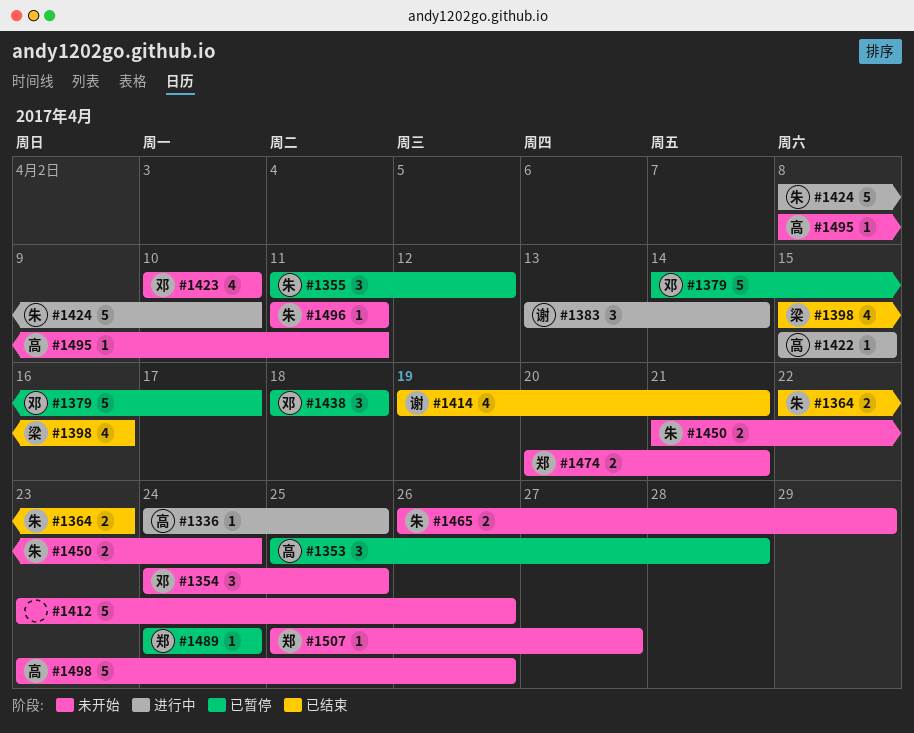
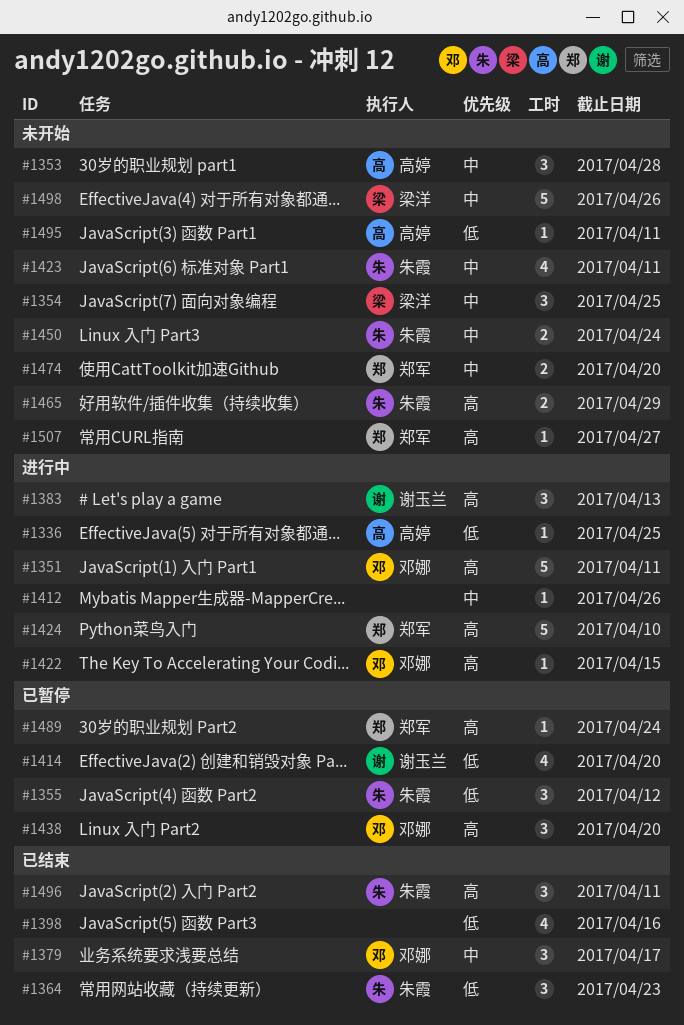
#1351: none -> present
#1353, status: 已暂停 -> 未开始
#1354, owner: 邓娜 -> 梁洋
#1364, estimate: 2 -> 3
#1379, status: 已暂停 -> 已结束
#1379, estimate: 5 -> 3
#1383, due: Apr 14 -> Apr 13
#1398, owner: 梁洋 -> none
#1412, status: 未开始 -> 进行中
#1412, estimate: 5 -> 1
#1414, status: 已结束 -> 已暂停
#1414, due: Apr 21 -> Apr 20
#1422, owner: 高婷 -> 邓娜
#1423, owner: 邓娜 -> 朱霞
#1423, due: Apr 10 -> Apr 11
#1424, owner: 朱霞 -> 郑军
#1438, due: Apr 18 -> Apr 20
#1474, due: Apr 21 -> Apr 20
#1496, status: 未开始 -> 已结束
#1496, estimate: 1 -> 3
#1498, owner: 高婷 -> 梁洋

